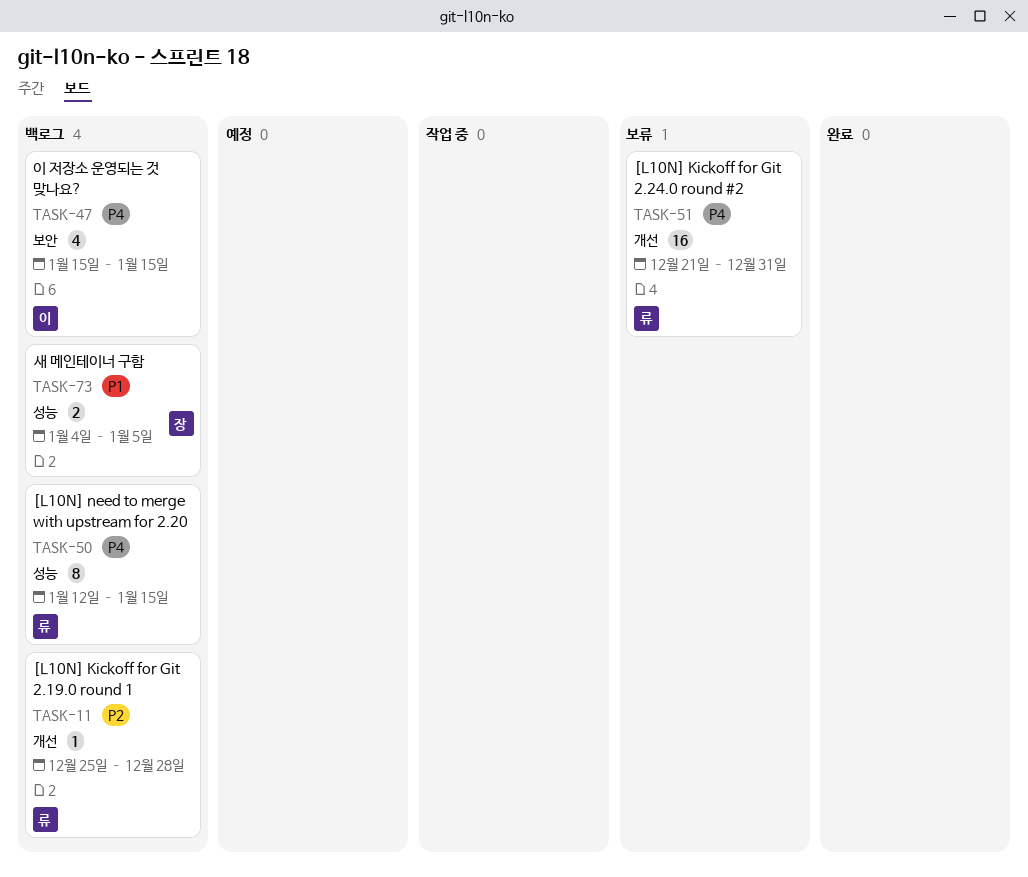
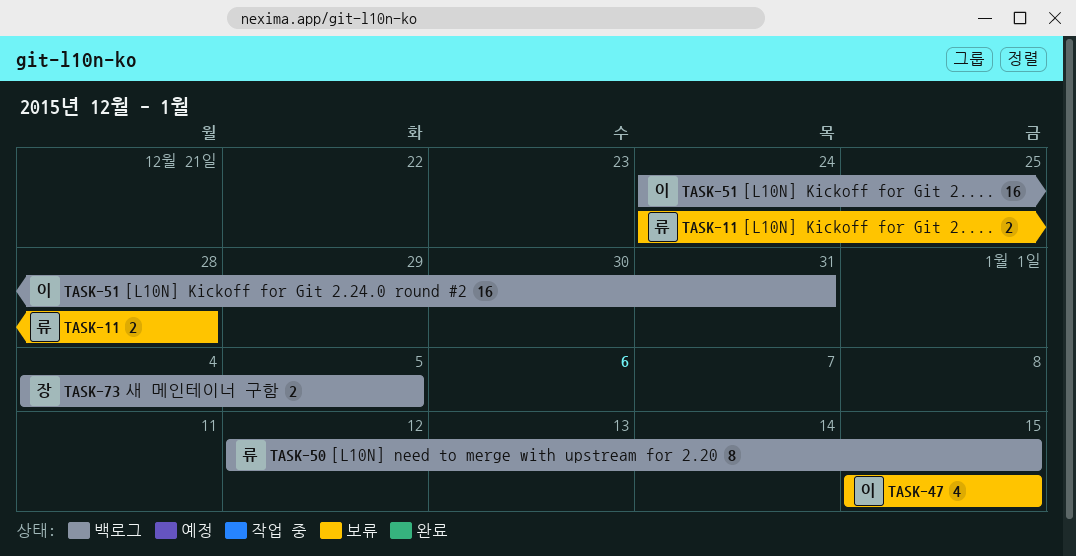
TASK-11, status: 백로그 -> 보류
TASK-11, estimate: 1 -> 2
TASK-11, start: Dec 25 -> Dec 24
TASK-47, status: 백로그 -> 보류
TASK-51, status: 보류 -> 백로그
TASK-51, owner: 류 -> 이
TASK-51, start: Dec 21 -> Dec 24

